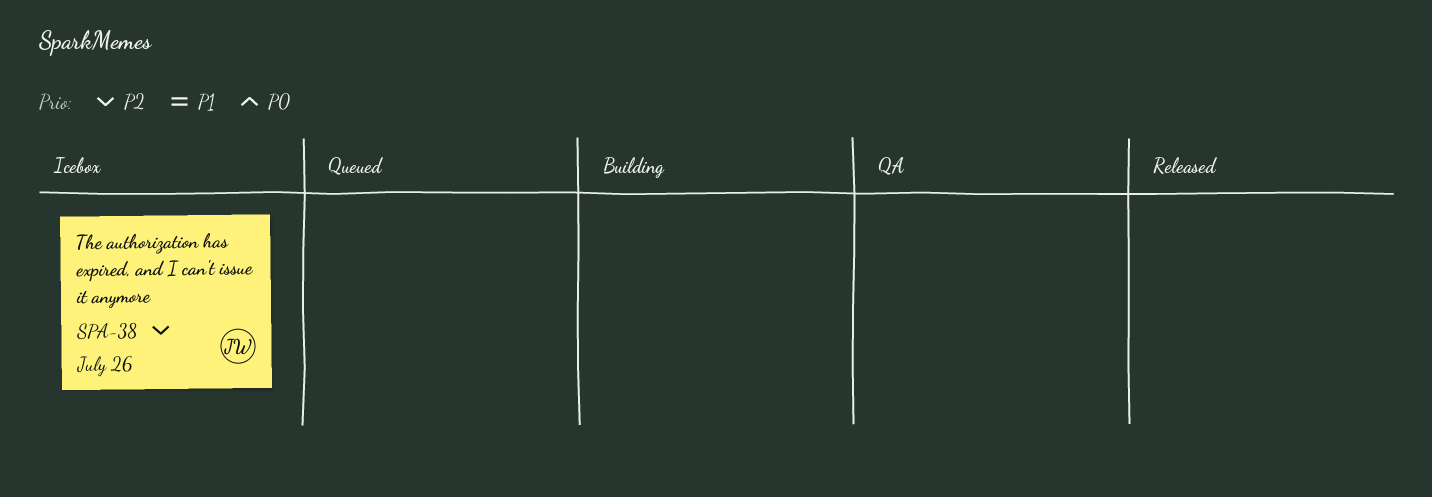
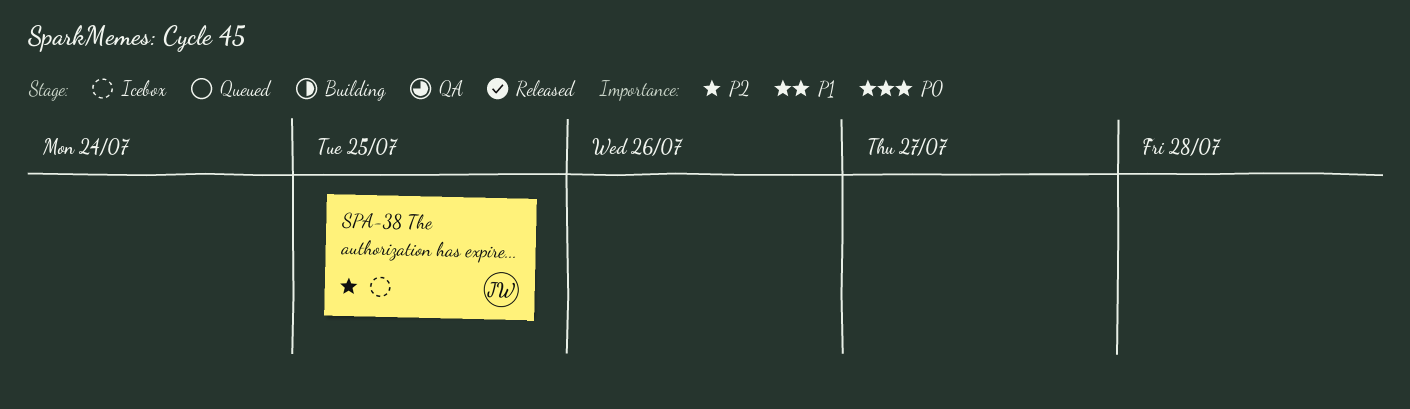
SPA-38, due: Jul 26 -> Jul 25

